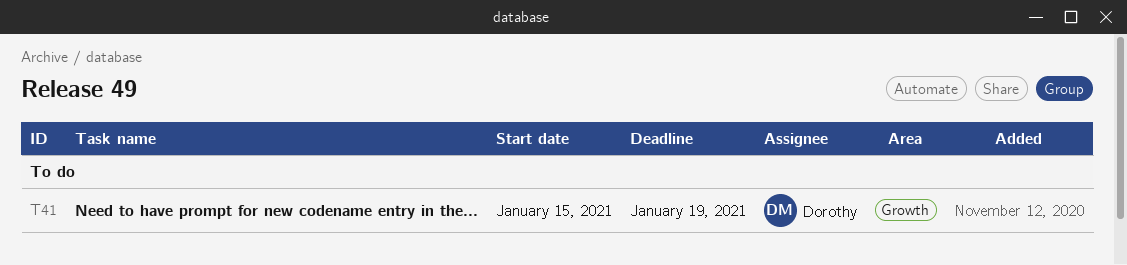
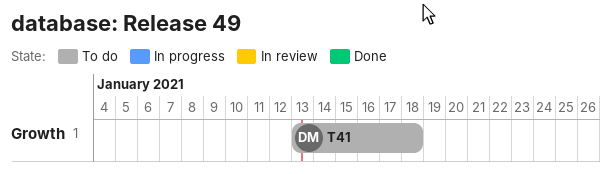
T41, start: Jan 15 -> Jan 13
T41, due: Jan 19 -> Jan 18

